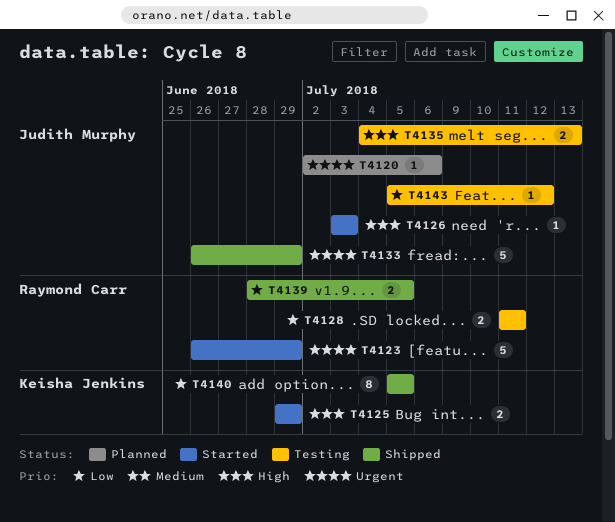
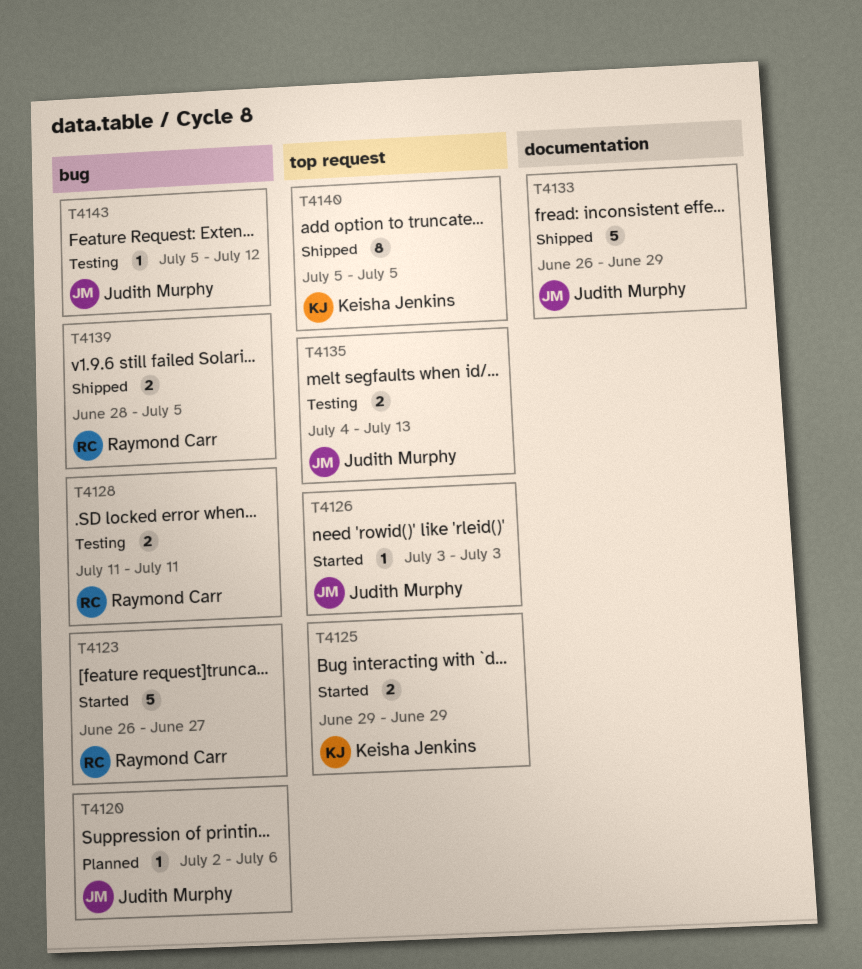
T4123, due: Jun 29 -> Jun 27

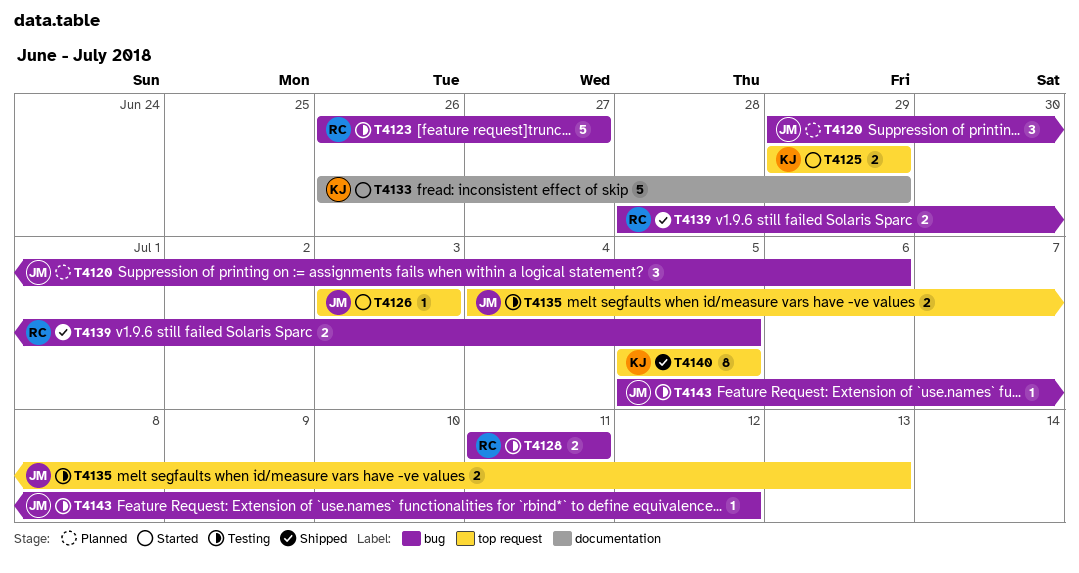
T4120, estimate: 1 -> 3
T4120, start: Jul 2 -> Jun 29
T4123, status: Started -> Testing
T4133, status: Shipped -> Started
T4133, owner: Judith Murphy -> Keisha Jenkins

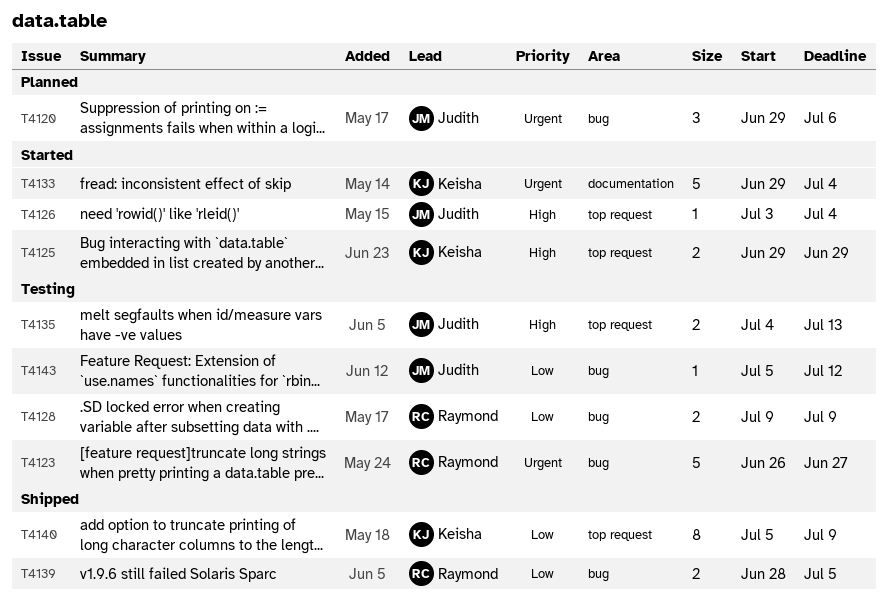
T4126, due: Jul 3 -> Jul 4
T4128, start: Jul 11 -> Jul 9
T4128, due: Jul 11 -> Jul 9
T4133, start: Jun 26 -> Jun 29
T4133, due: Jun 29 -> Jul 4
T4140, due: Jul 5 -> Jul 9

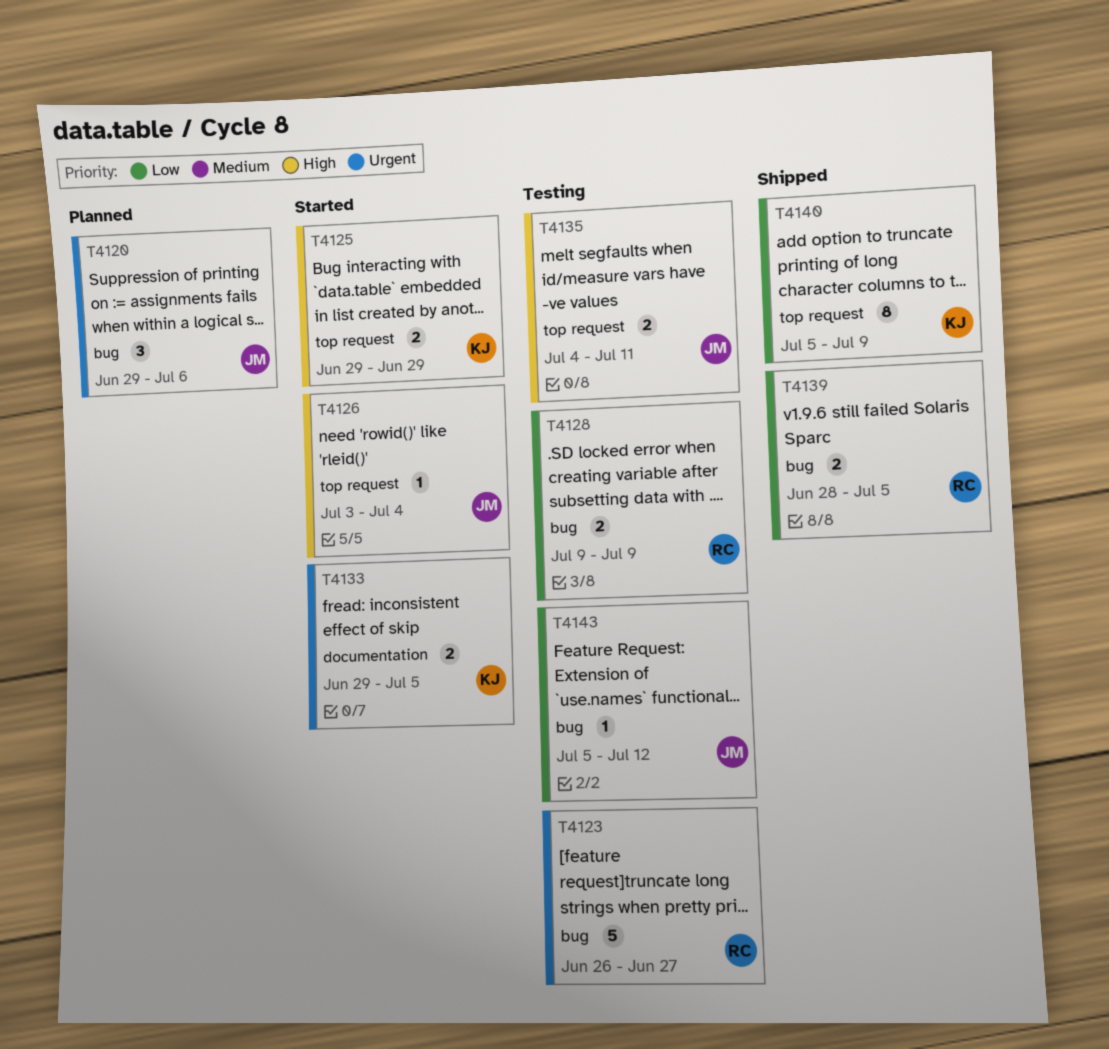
T4133, estimate: 5 -> 2
T4133, due: Jul 4 -> Jul 5
T4135, due: Jul 13 -> Jul 11

